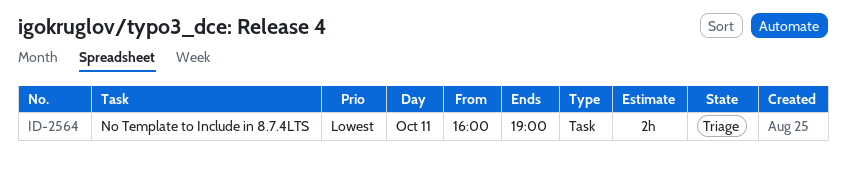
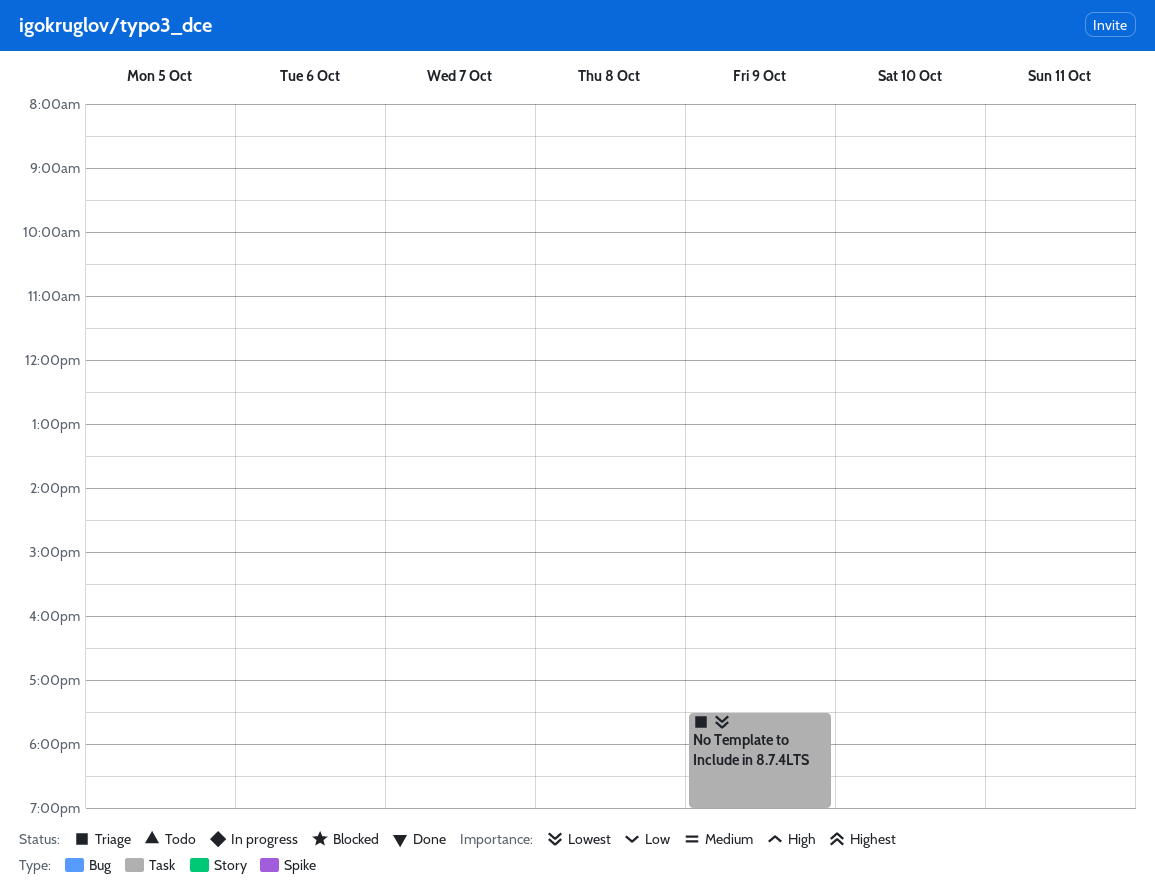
No Template to Include in 8.7.4LTS, day: Oct 11 -> Oct 9
No Template to Include in 8.7.4LTS, begins: 16:00 -> 17:30

